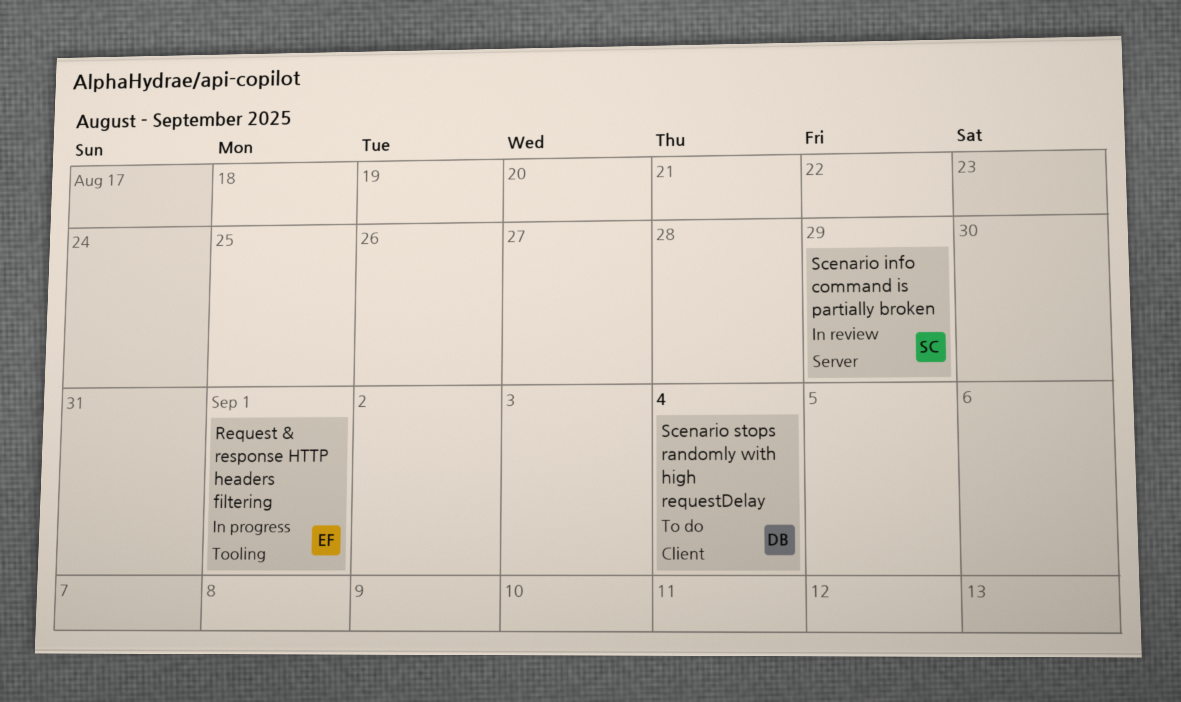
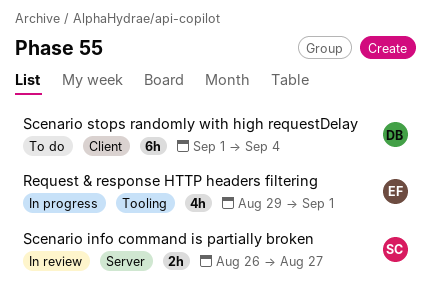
Scenario info command is partially broken, due: Aug 29 -> Aug 27

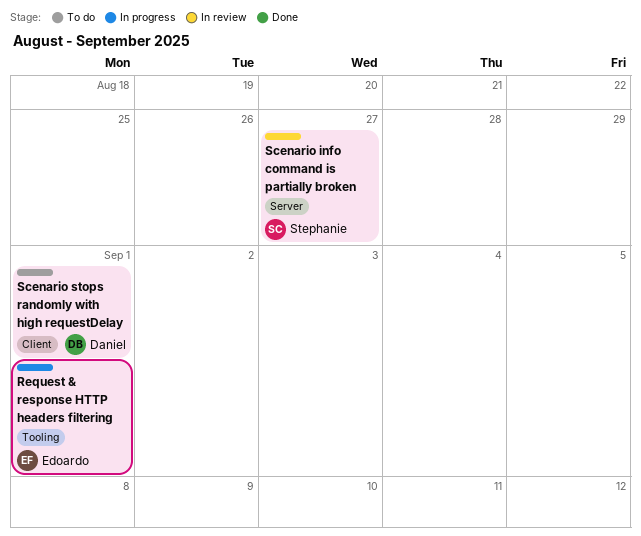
Scenario stops randomly with high requestDelay, due: Sep 4 -> Sep 1

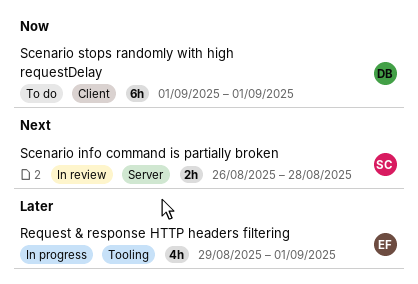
Scenario info command is partially broken, due: Aug 27 -> Aug 28

